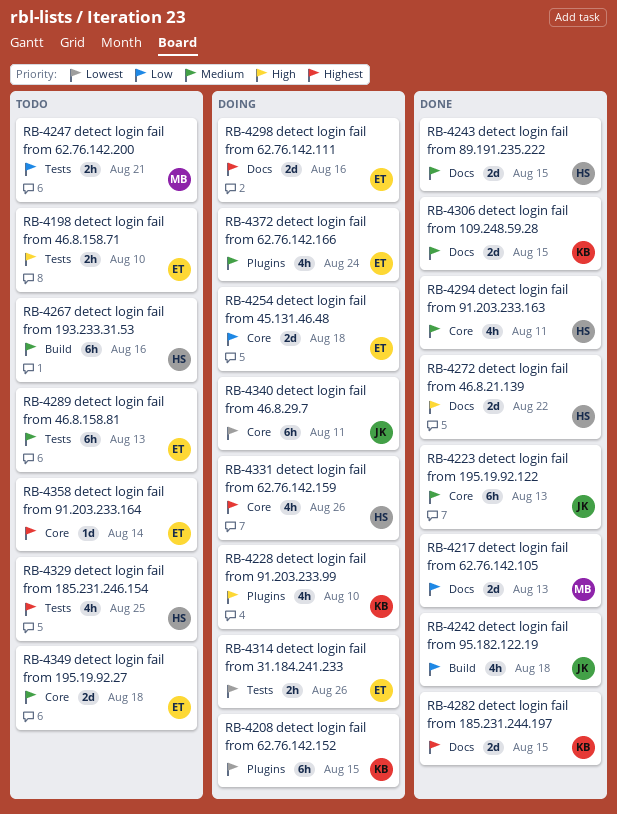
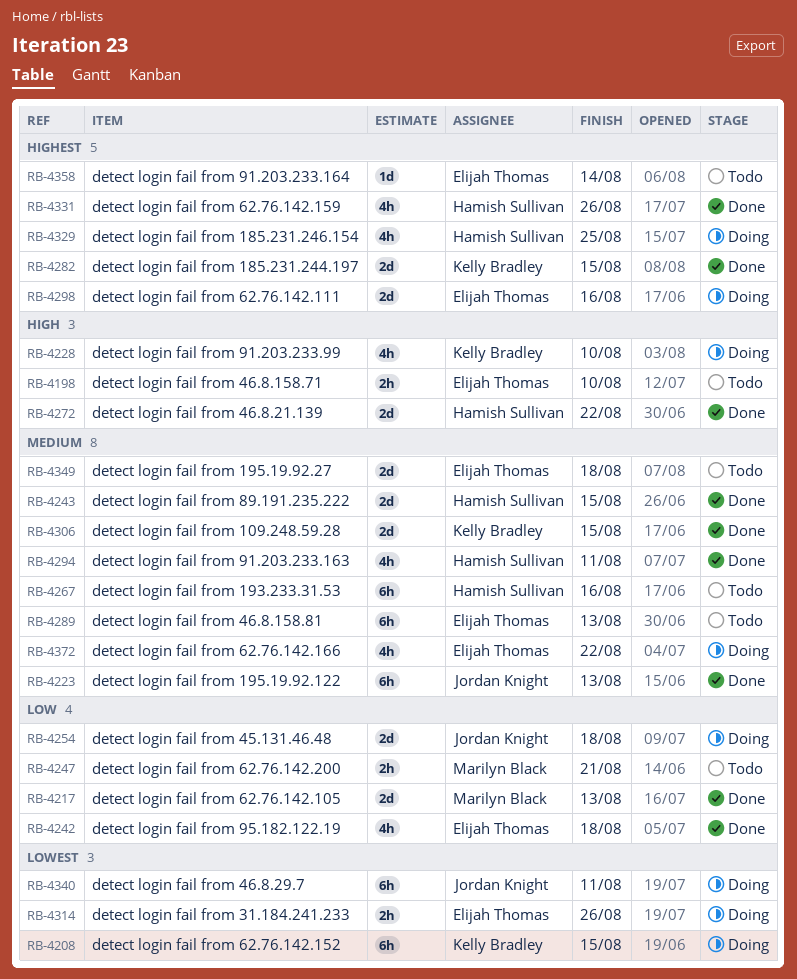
RB-4242, owner: Jordan Knight -> Elijah Thomas
RB-4254, owner: Elijah Thomas -> Jordan Knight
RB-4329, status: Todo -> Doing
RB-4331, status: Doing -> Done
RB-4372, due: Aug 24 -> Aug 22

